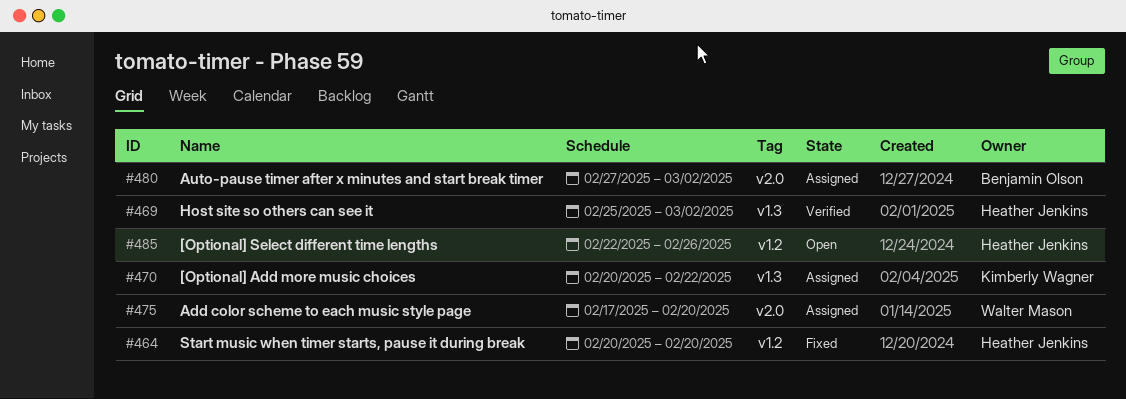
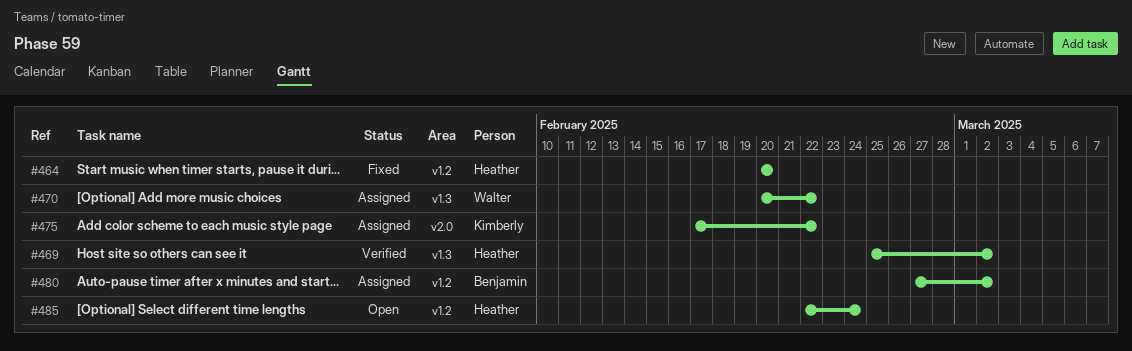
#470, owner: Kimberly Wagner -> Walter Mason
#475, owner: Walter Mason -> Kimberly Wagner
#475, due: Feb 20 -> Feb 22
#480, label: v2.0 -> v1.2
#485, due: Feb 26 -> Feb 24

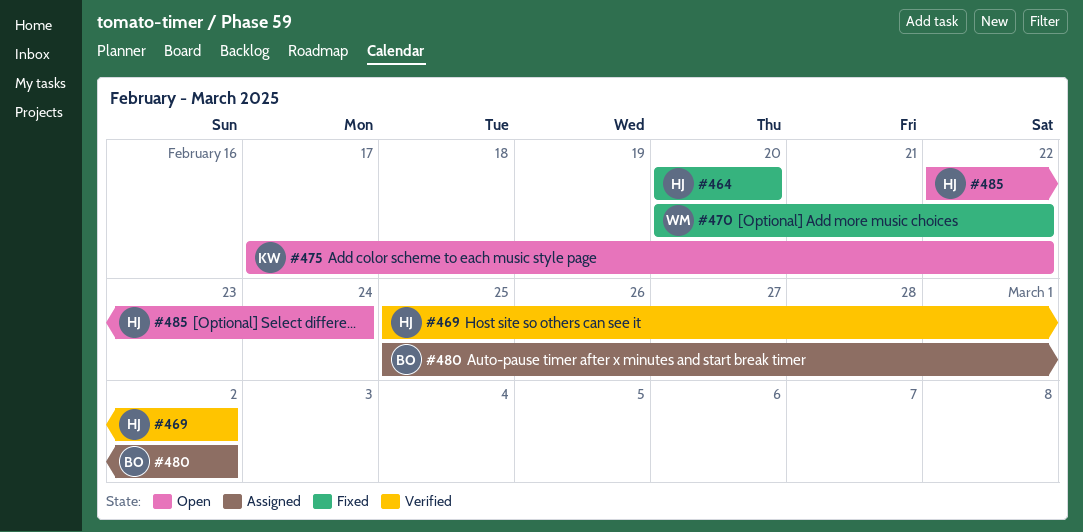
#470, status: Assigned -> Fixed
#475, status: Assigned -> Open
#480, start: Feb 27 -> Feb 25

